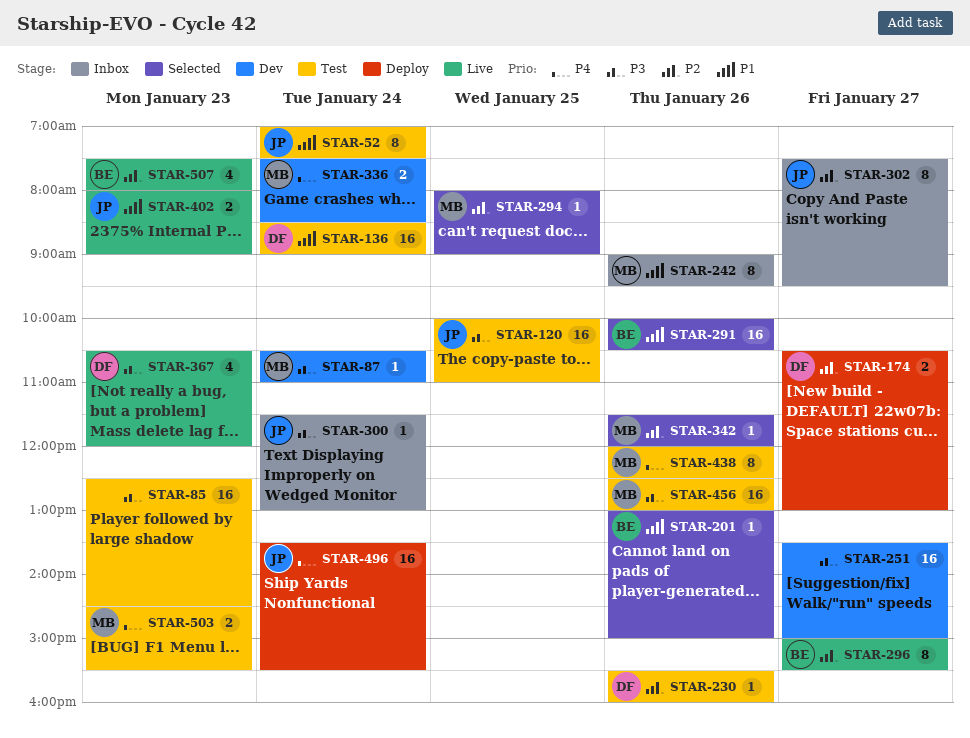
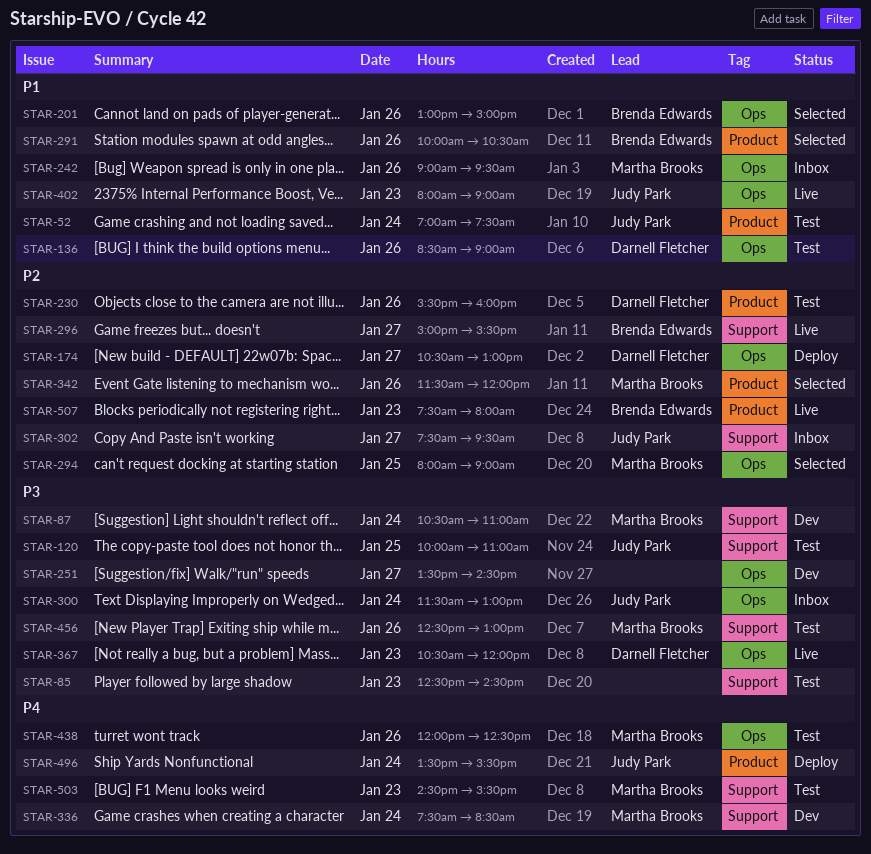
STAR-136, day: Jan 24 -> Jan 26
STAR-251, ends: 15:00 -> 14:30

